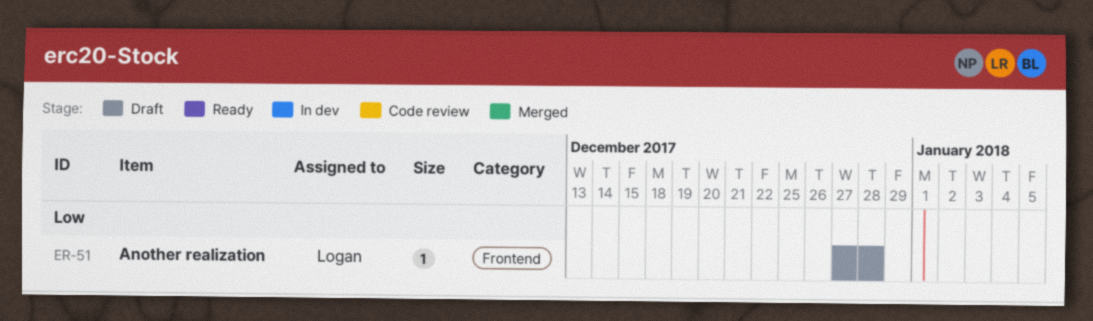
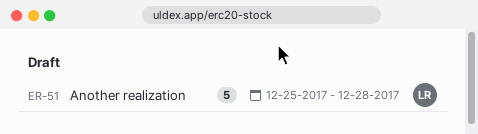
ER-51, estimate: 1 -> 5
ER-51, start: Dec 27 -> Dec 25

